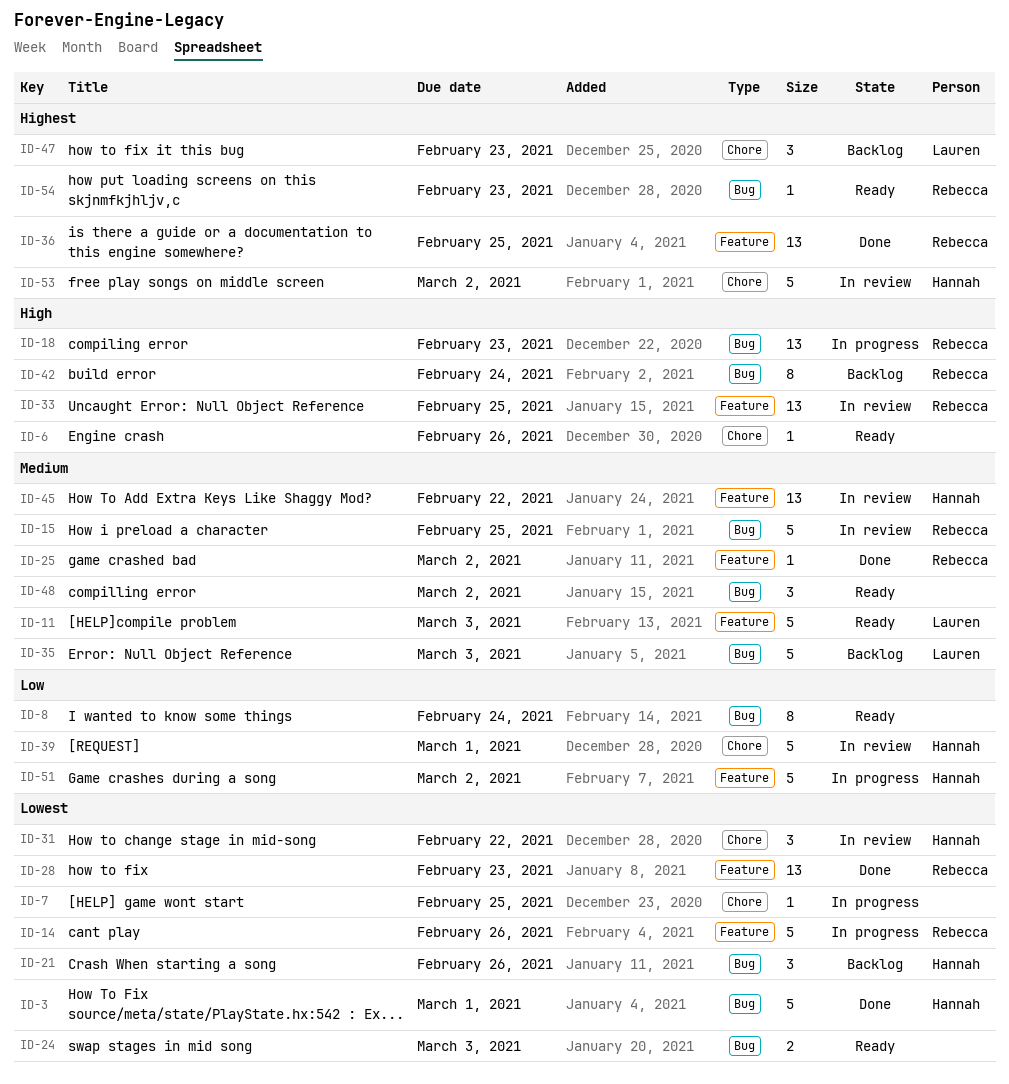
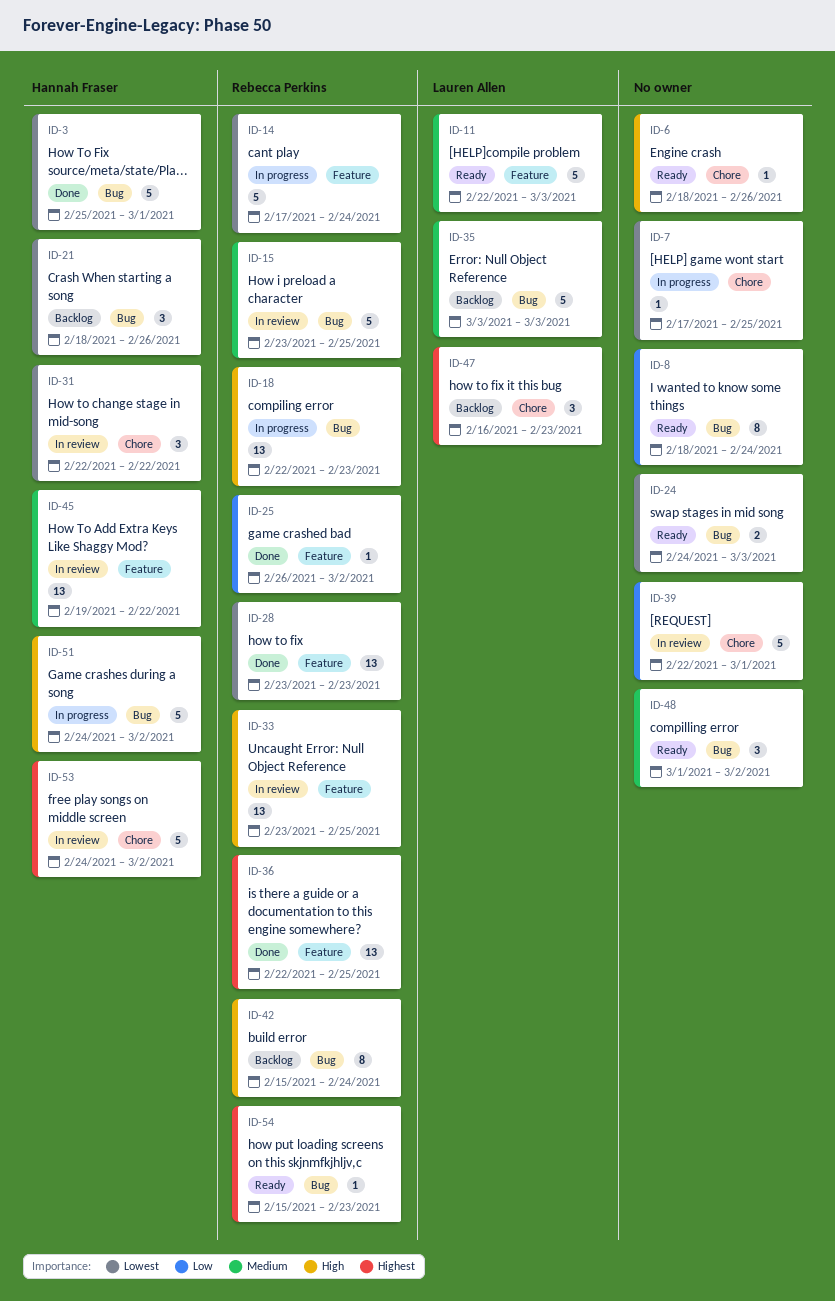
ID-14, due: Feb 26 -> Feb 24
ID-25, priority: Medium -> Low
ID-39, owner: Hannah Fraser -> none
ID-51, priority: Low -> High
ID-51, label: Feature -> Bug

